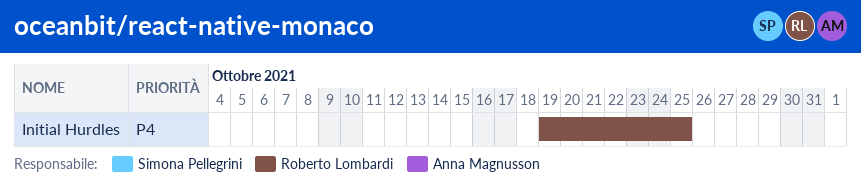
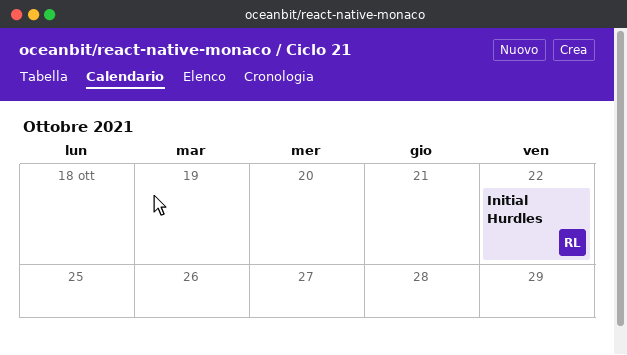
Initial Hurdles, due: Oct 25 -> Oct 22

